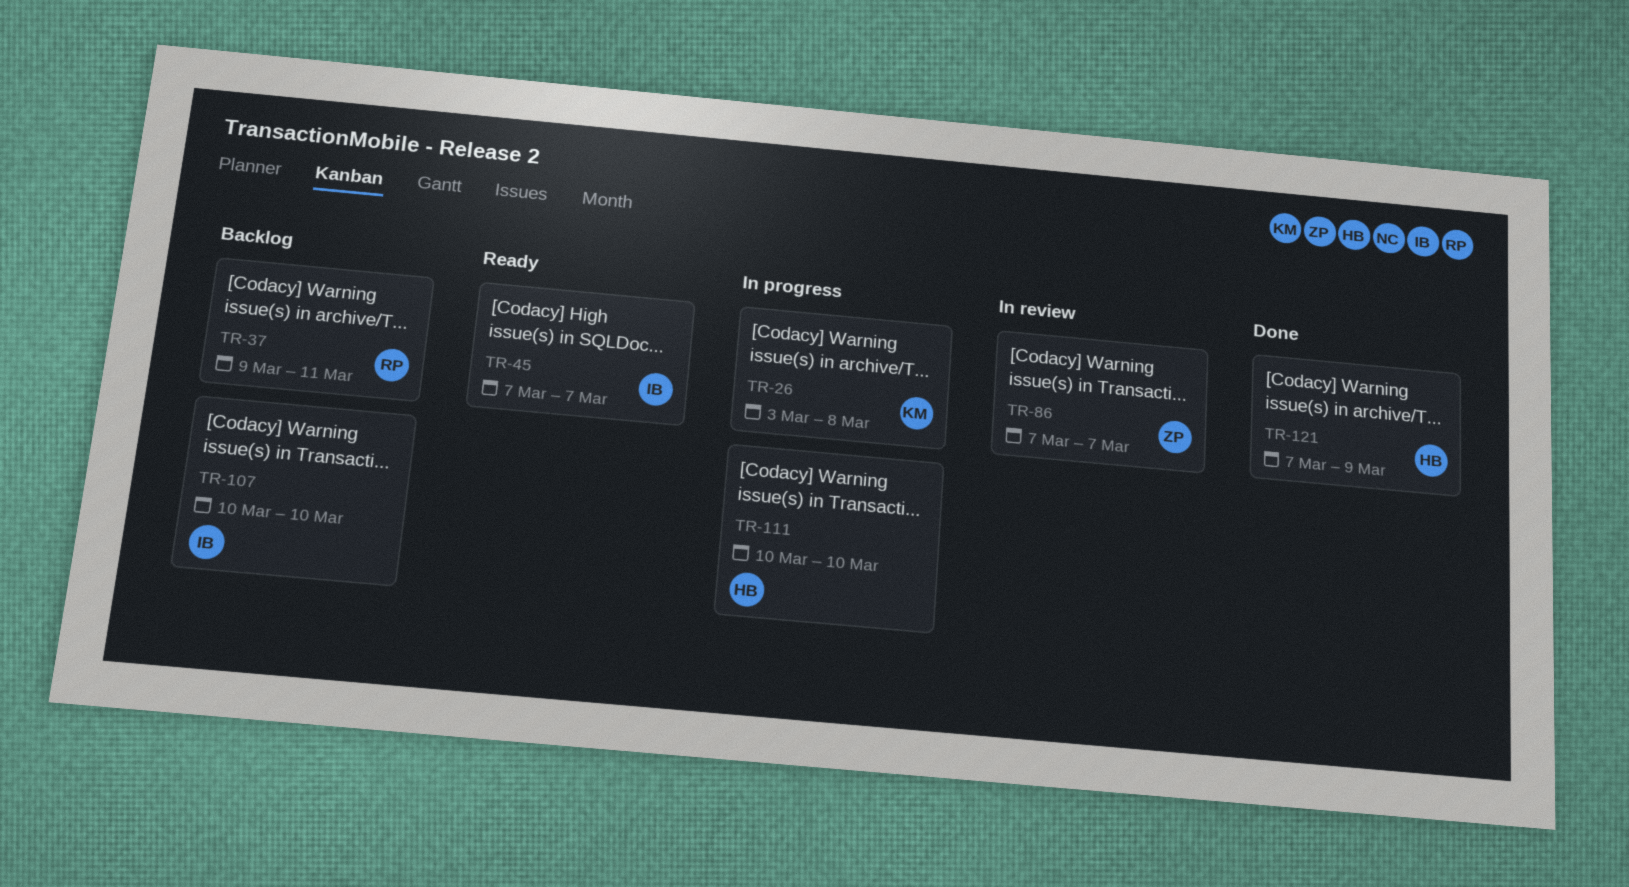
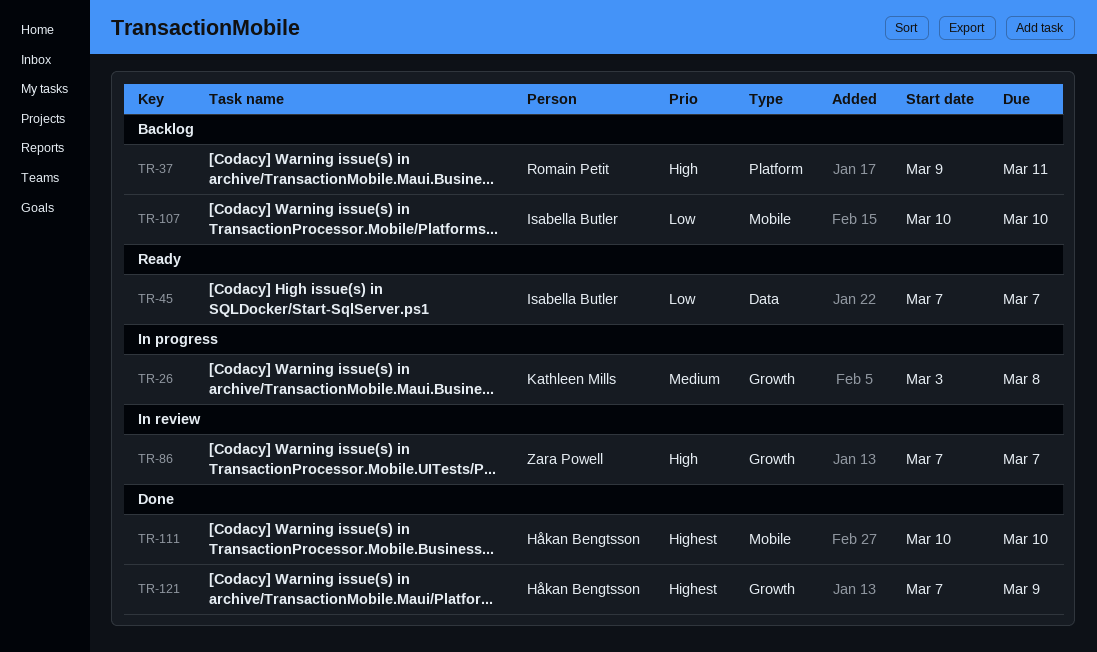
TR-111, status: In progress -> Done

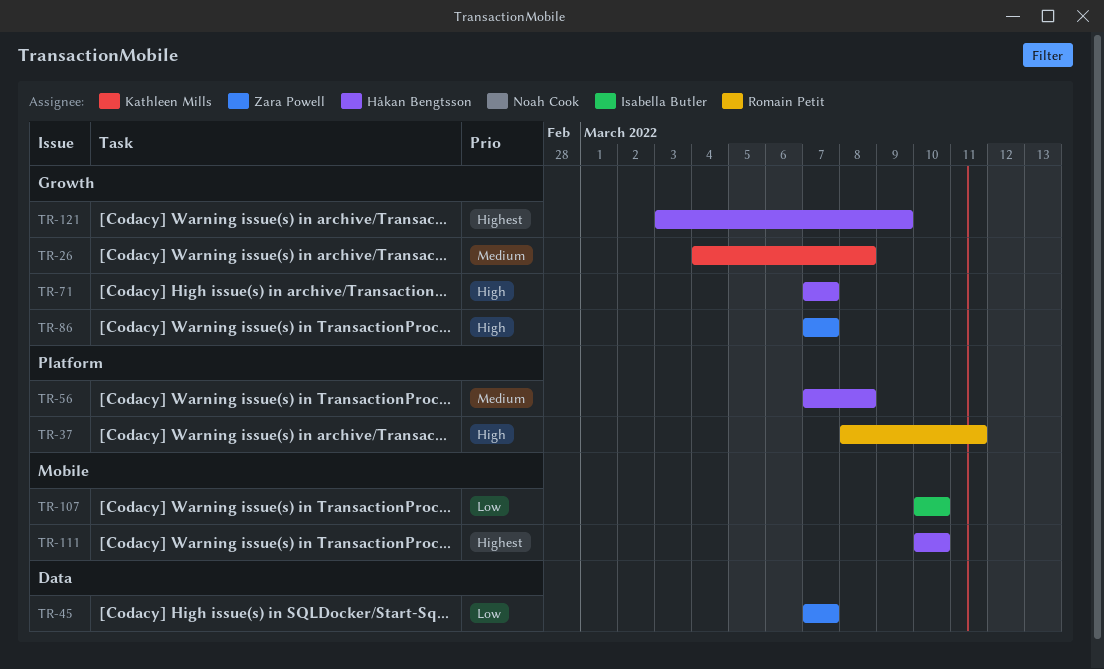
TR-26, start: Mar 3 -> Mar 4
TR-37, start: Mar 9 -> Mar 8
TR-45, owner: Isabella Butler -> Zara Powell
TR-56: none -> present
TR-71: none -> present
TR-121, start: Mar 7 -> Mar 3

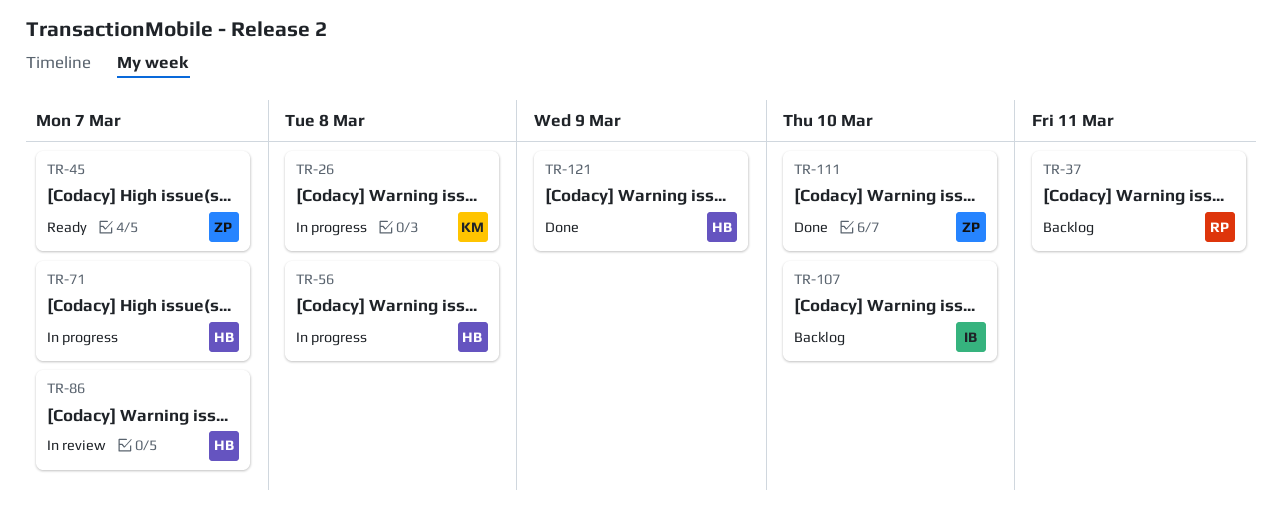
TR-86, owner: Zara Powell -> Håkan Bengtsson
TR-111, owner: Håkan Bengtsson -> Zara Powell

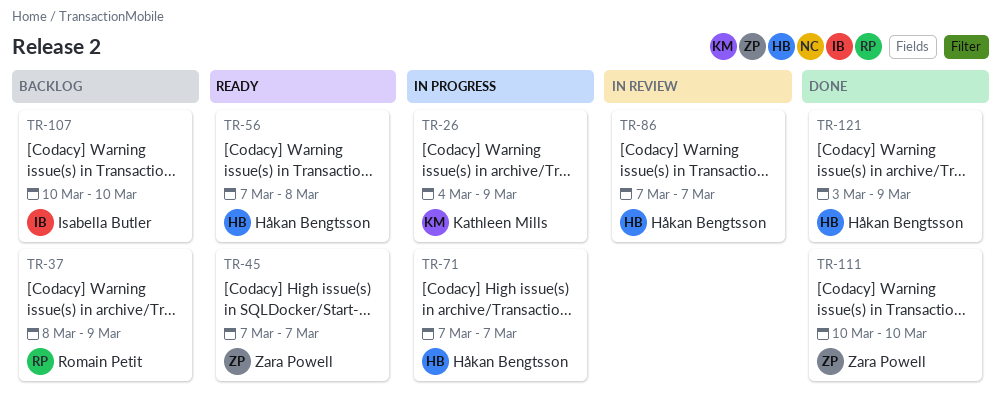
TR-26, due: Mar 8 -> Mar 9
TR-37, due: Mar 11 -> Mar 9
TR-56, status: In progress -> Ready

